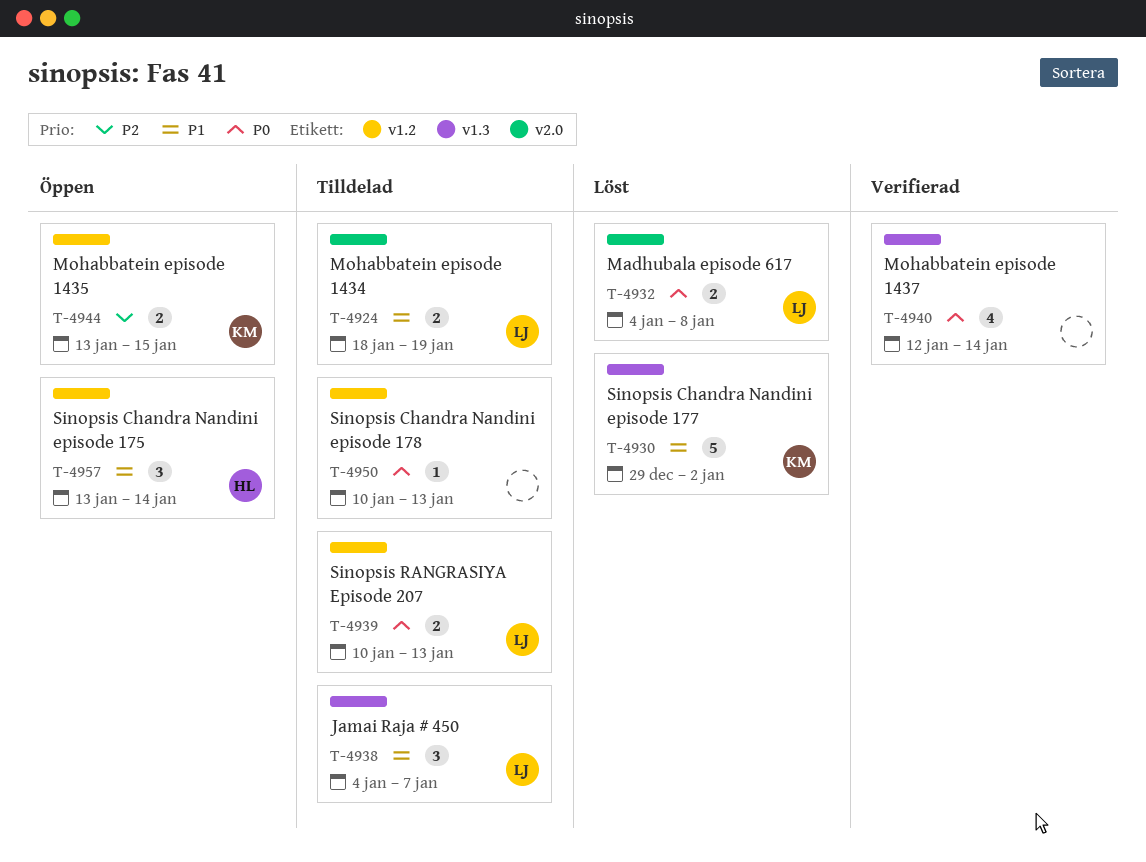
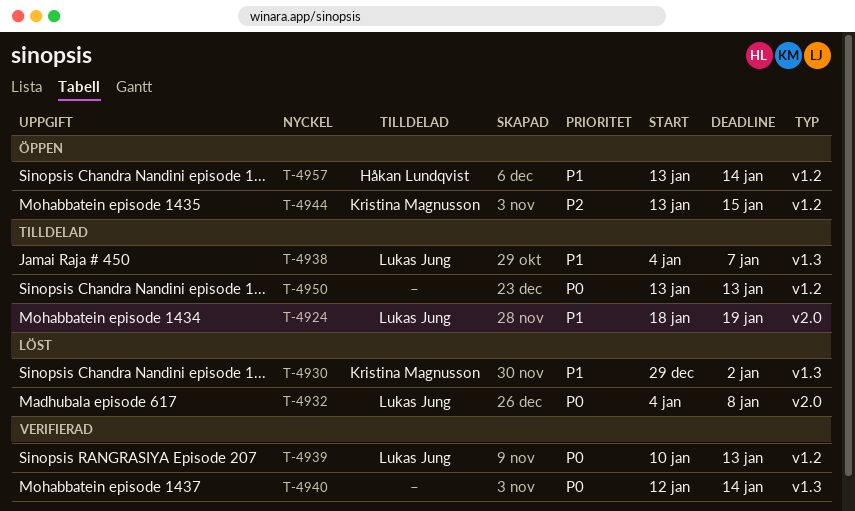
T-4939, status: Tilldelad -> Verifierad
T-4950, start: Jan 10 -> Jan 13

